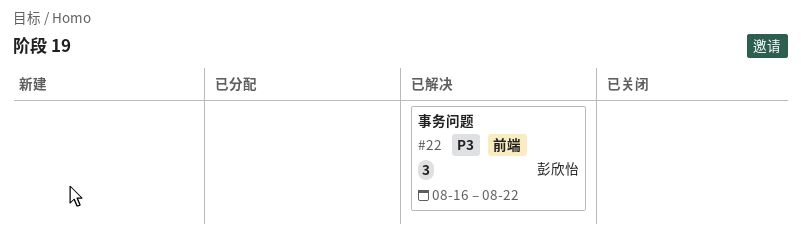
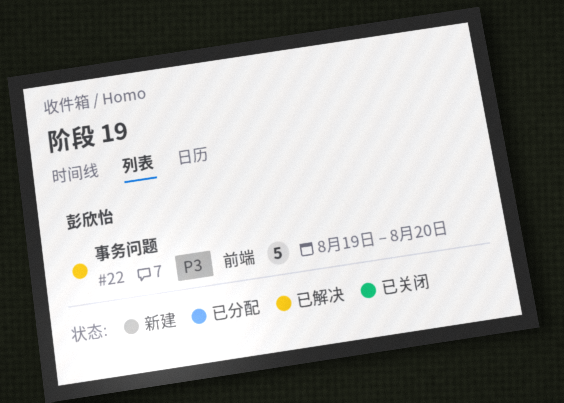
#22, estimate: 3 -> 5
#22, start: Aug 16 -> Aug 19
#22, due: Aug 22 -> Aug 20

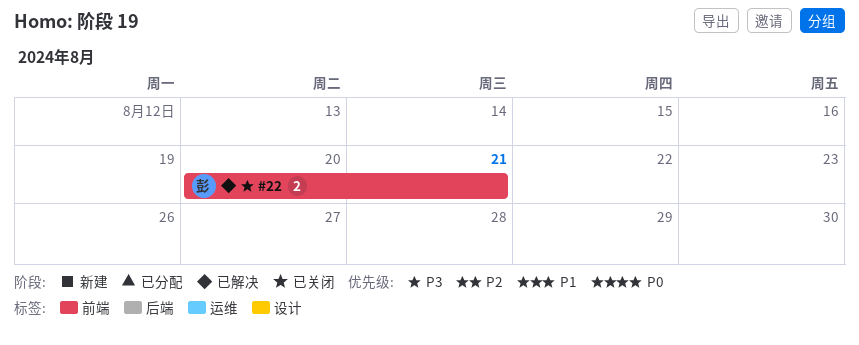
#22, estimate: 5 -> 2
#22, start: Aug 19 -> Aug 20
#22, due: Aug 20 -> Aug 21

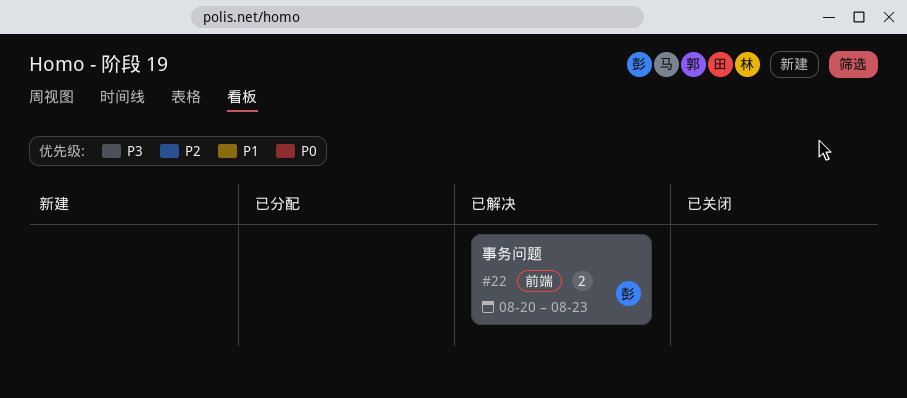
#22, due: Aug 21 -> Aug 23

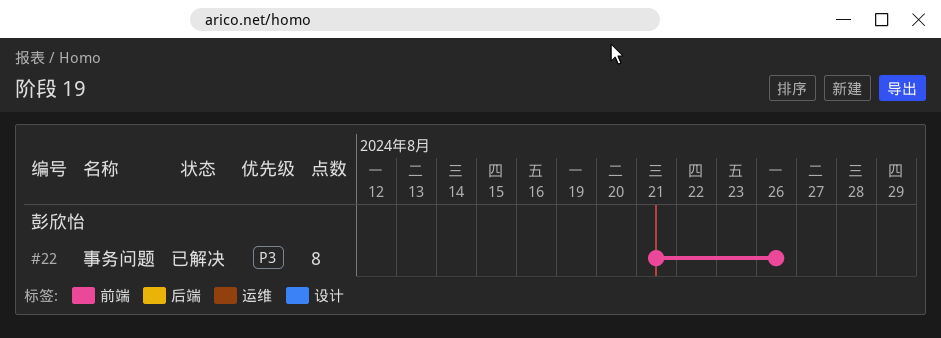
#22, estimate: 2 -> 8
#22, start: Aug 20 -> Aug 21
#22, due: Aug 23 -> Aug 26

